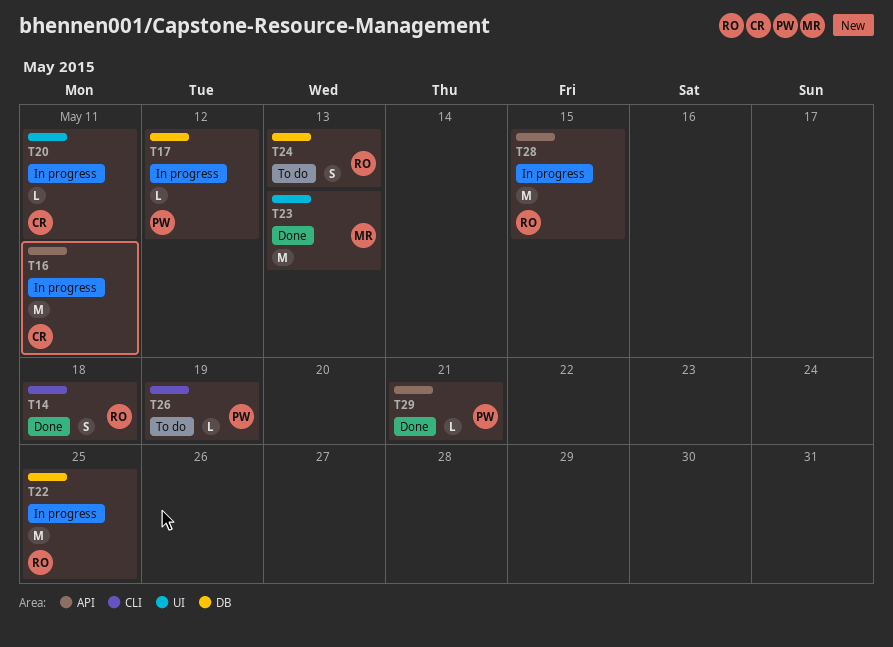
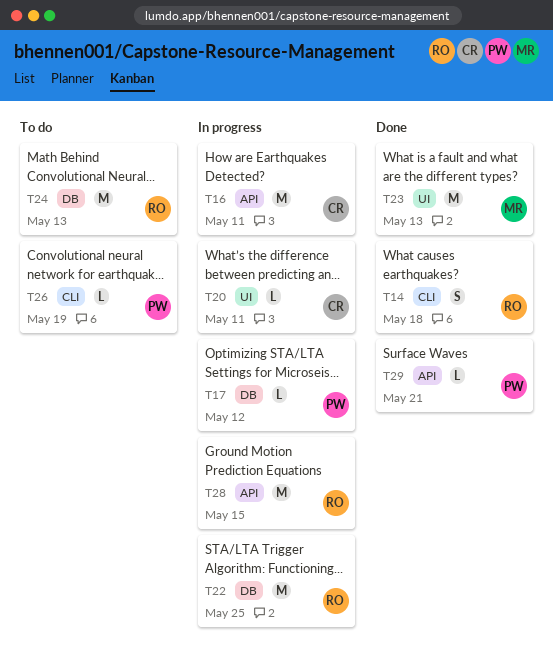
T24, estimate: S -> M

